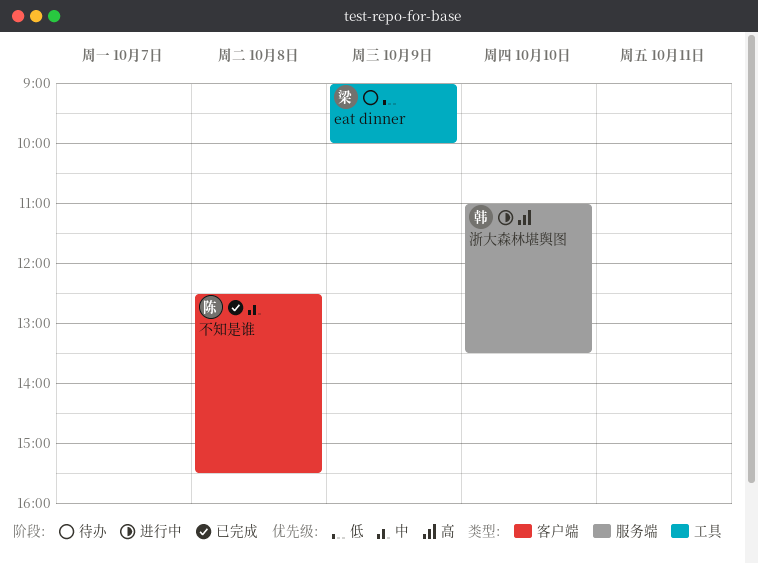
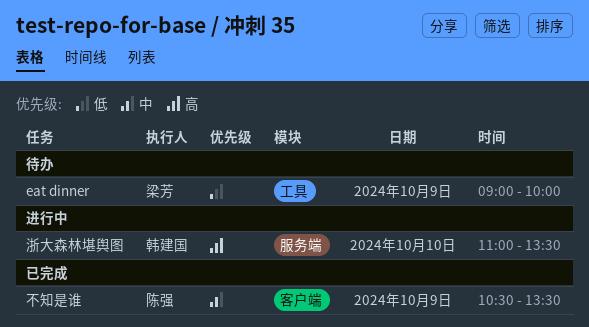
不知是谁, day: Oct 8 -> Oct 9
不知是谁, begins: 12:30 -> 10:30
不知是谁, ends: 15:30 -> 13:30

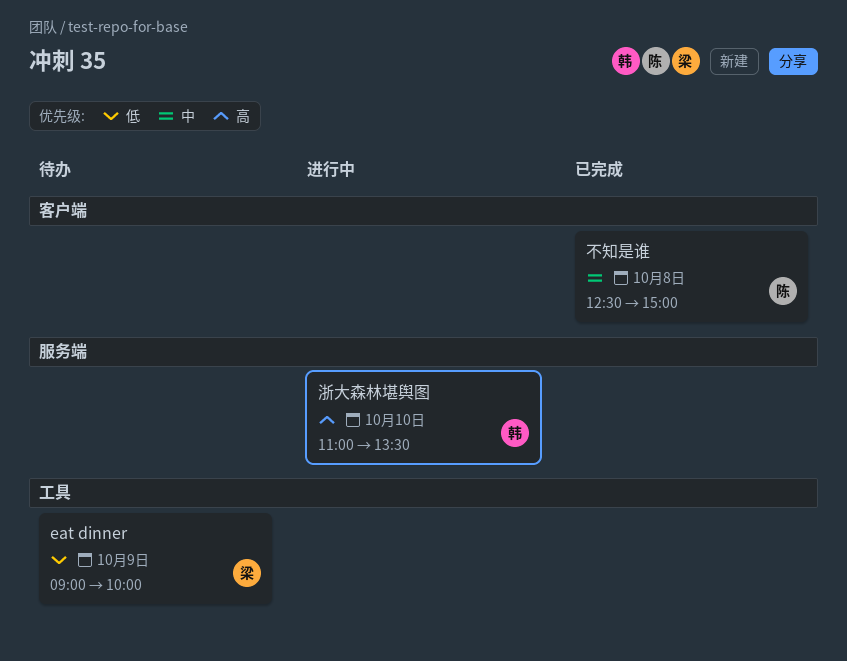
不知是谁, day: Oct 9 -> Oct 8
不知是谁, begins: 10:30 -> 12:30
不知是谁, ends: 13:30 -> 15:00

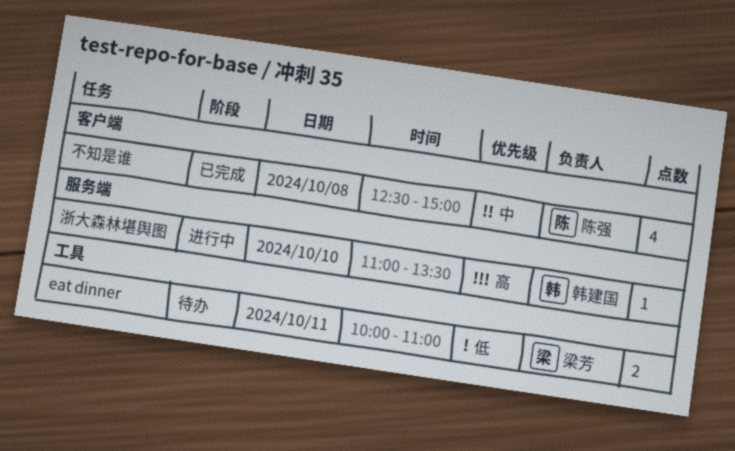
eat dinner, day: Oct 9 -> Oct 11
eat dinner, begins: 09:00 -> 10:00
eat dinner, ends: 10:00 -> 11:00

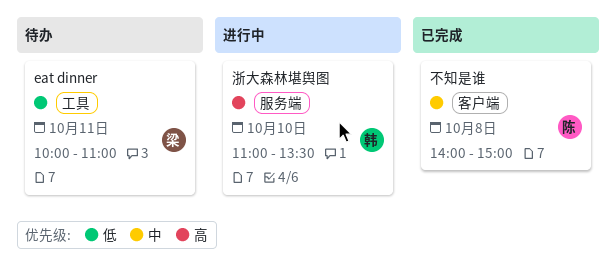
不知是谁, begins: 12:30 -> 14:00

